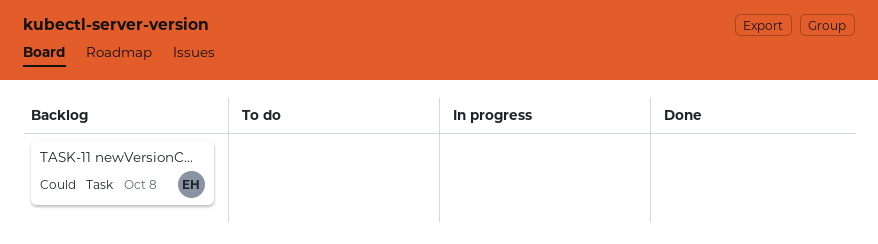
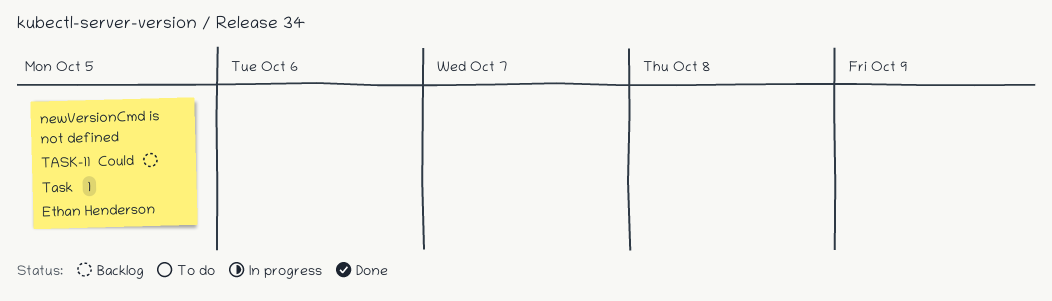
TASK-11, due: Oct 8 -> Oct 5

